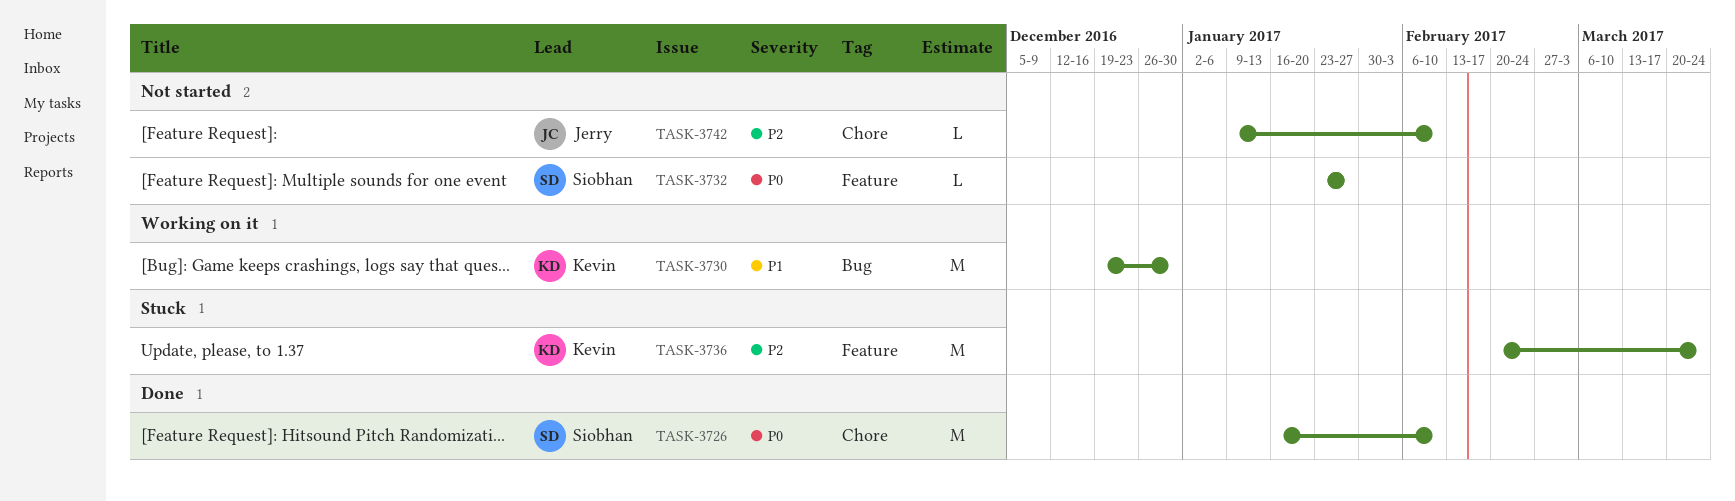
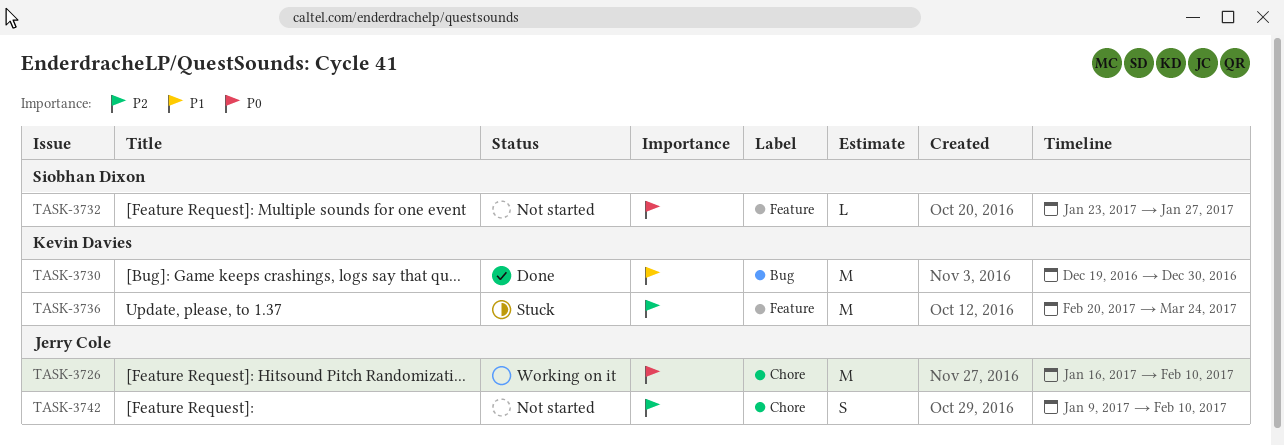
TASK-3726, status: Done -> Working on it
TASK-3726, owner: Siobhan Dixon -> Jerry Cole
TASK-3730, status: Working on it -> Done
TASK-3742, estimate: L -> S

